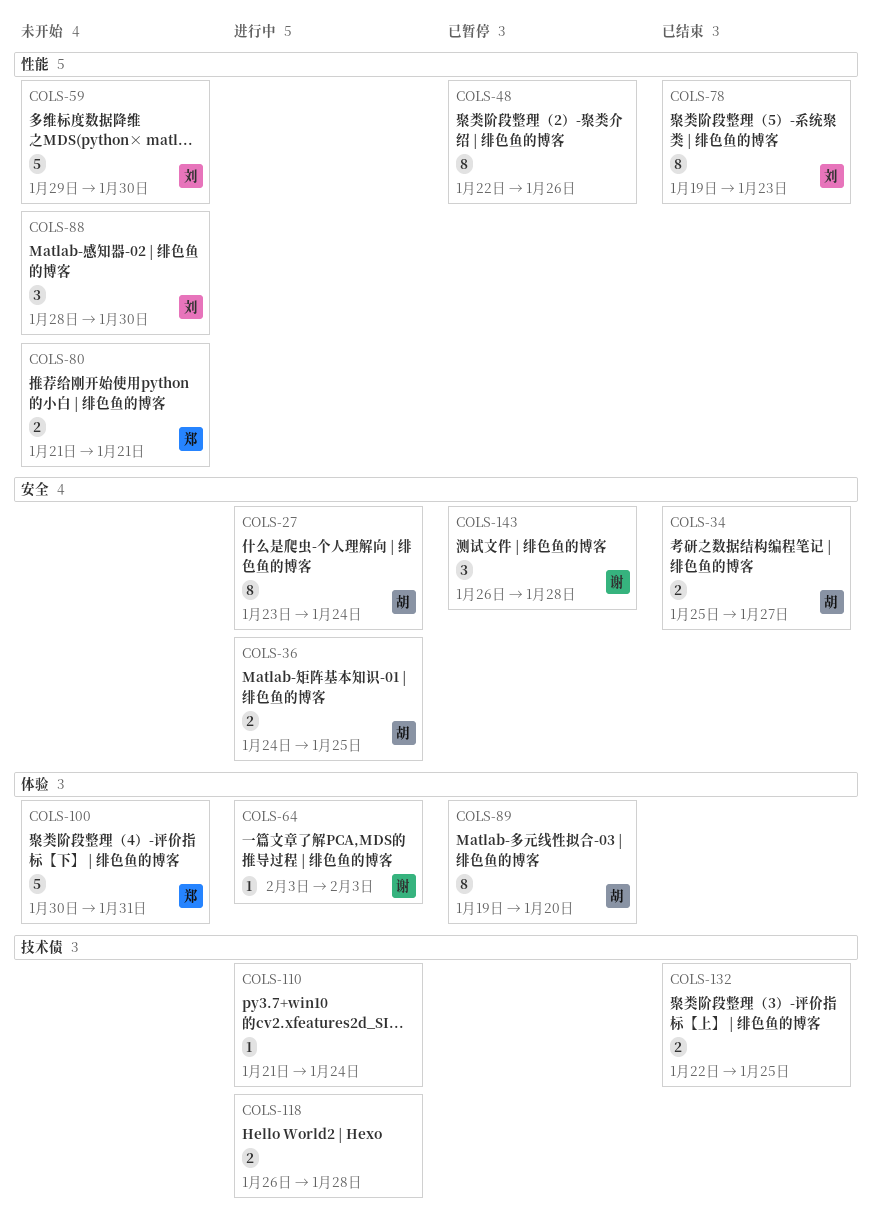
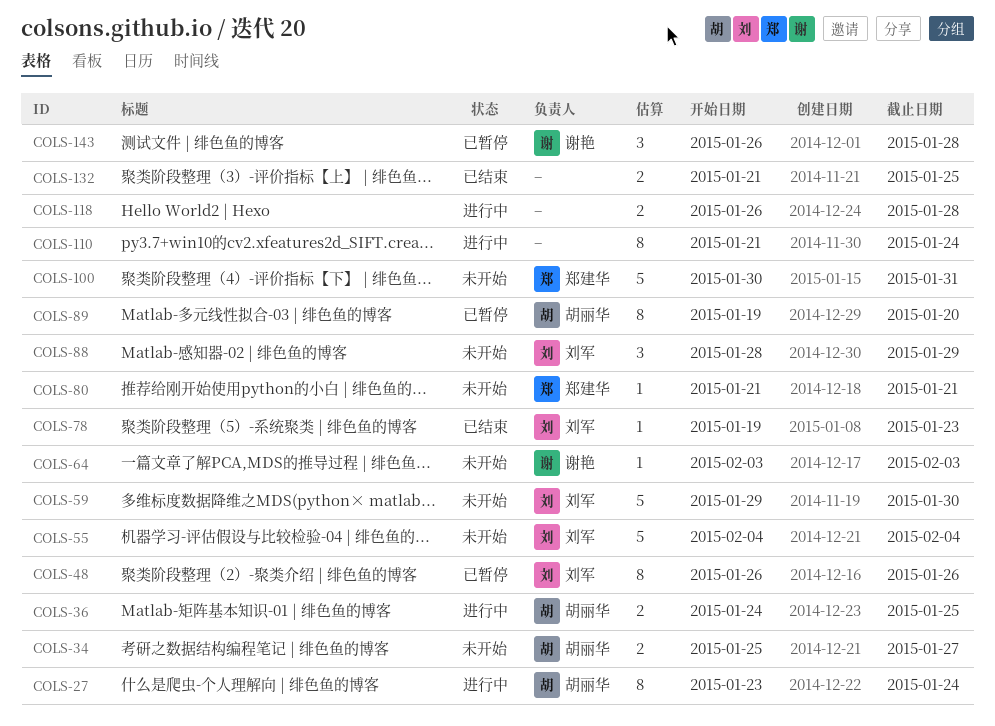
COLS-34, status: 已结束 -> 未开始
COLS-48, owner: none -> 刘军
COLS-48, start: Jan 22 -> Jan 26
COLS-55: none -> present
COLS-64, status: 进行中 -> 未开始
COLS-78, estimate: 8 -> 1
COLS-80, estimate: 2 -> 1
COLS-88, due: Jan 30 -> Jan 29
COLS-110, estimate: 1 -> 8
COLS-132, start: Jan 22 -> Jan 21

